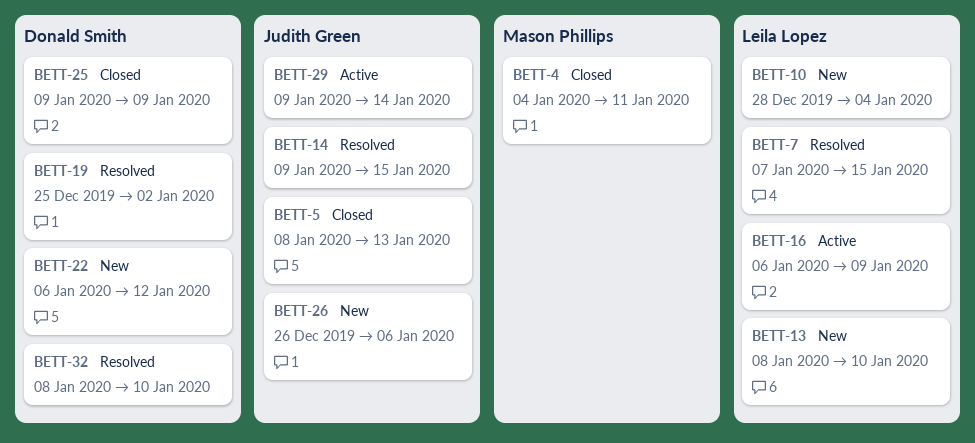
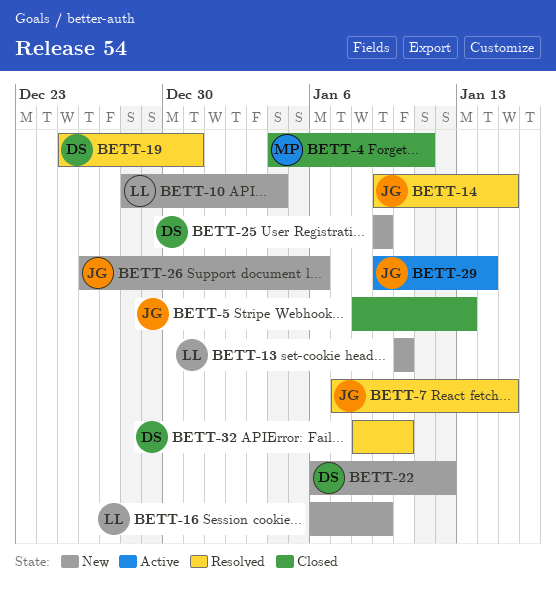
BETT-7, owner: Leila Lopez -> Judith Green
BETT-13, start: Jan 8 -> Jan 10
BETT-16, status: Active -> New
BETT-19, due: Jan 2 -> Dec 31
BETT-25, status: Closed -> New

